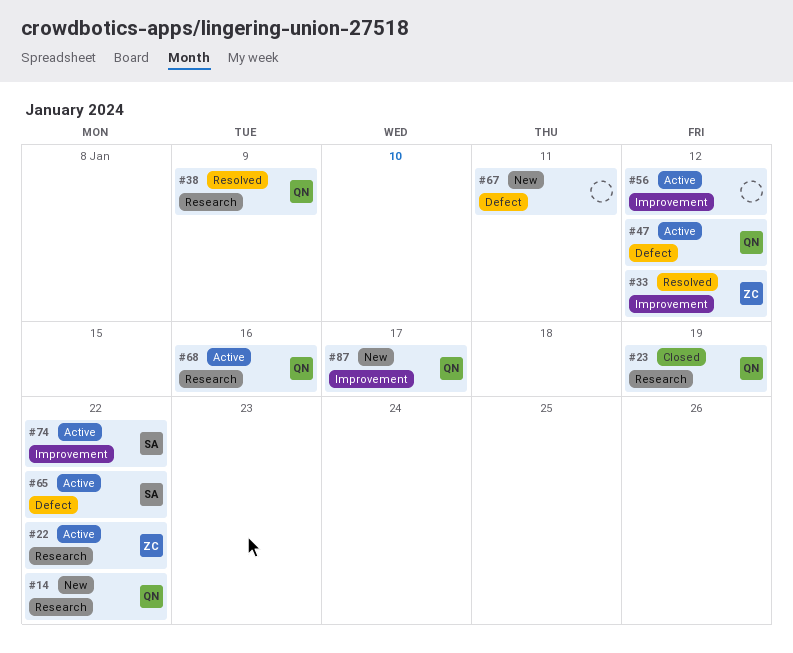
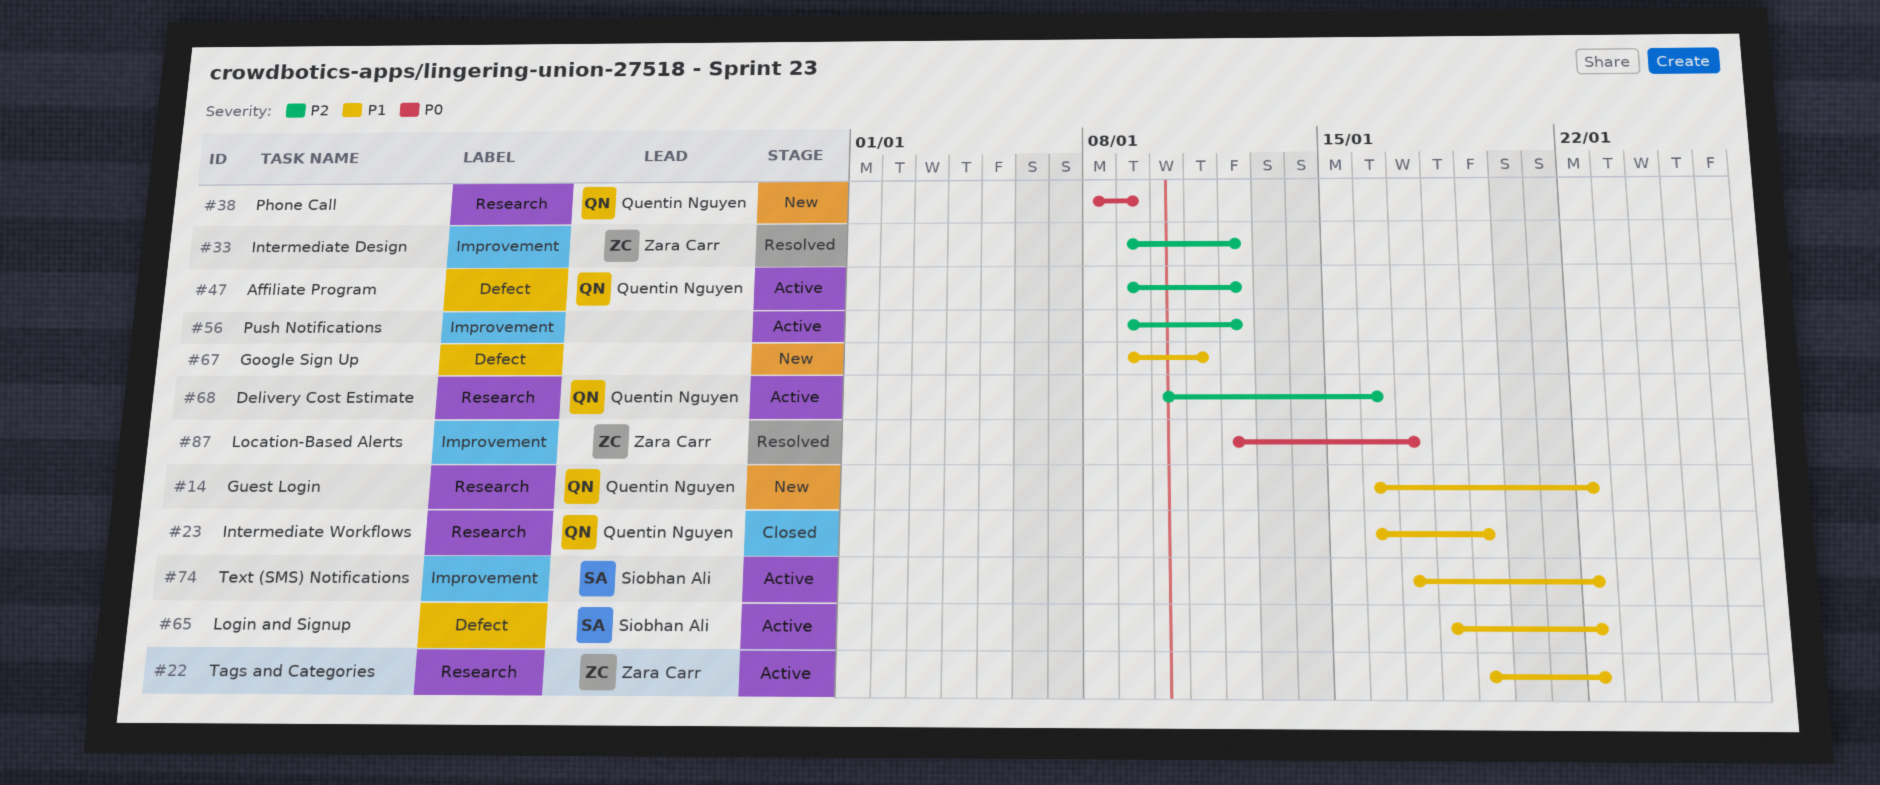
#38, status: Resolved -> New
#87, status: New -> Resolved
#87, owner: Quentin Nguyen -> Zara Carr

